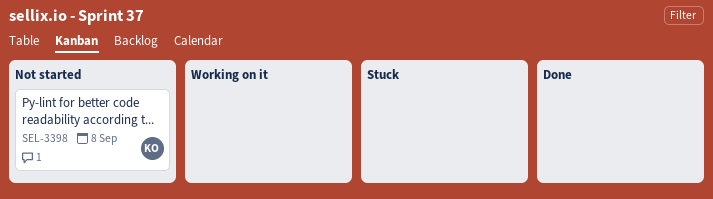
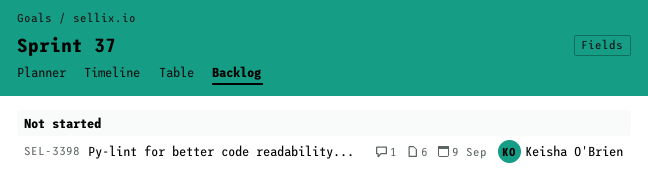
SEL-3398, due: Sep 8 -> Sep 9

